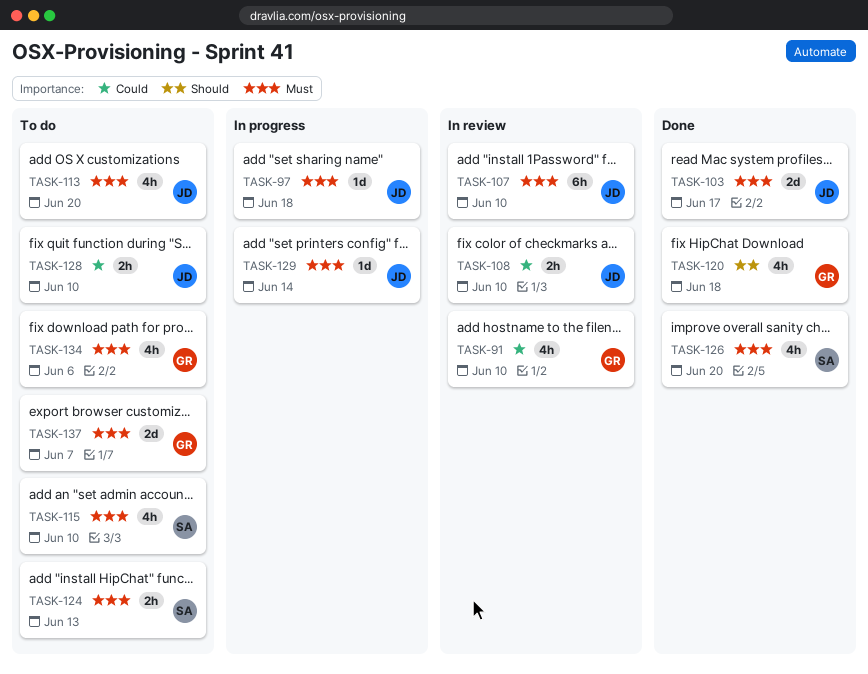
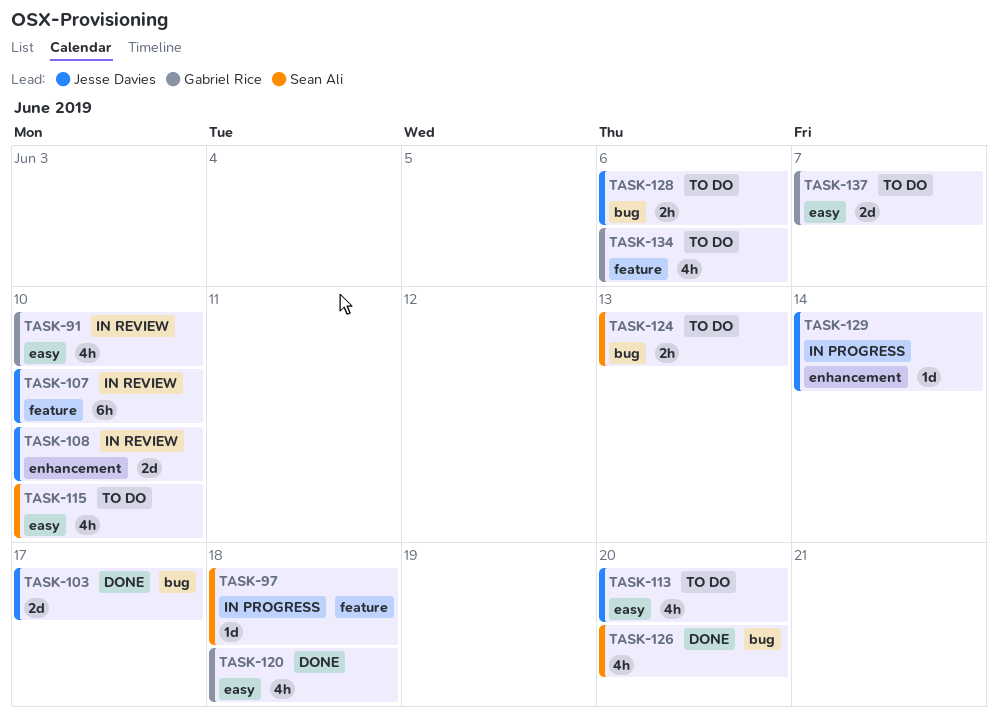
TASK-97, owner: Jesse Davies -> Sean Ali
TASK-108, estimate: 2h -> 2d
TASK-128, due: Jun 10 -> Jun 6

